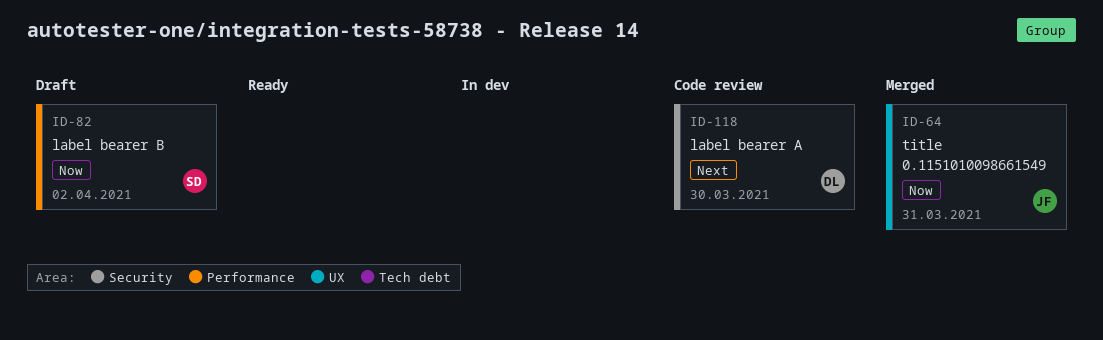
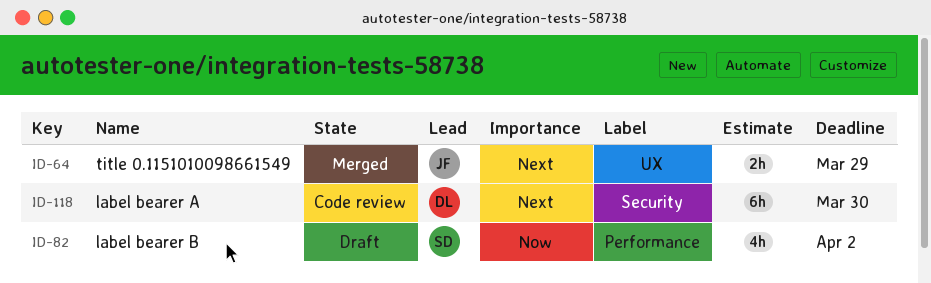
ID-64, priority: Now -> Next
ID-64, due: Mar 31 -> Mar 29

